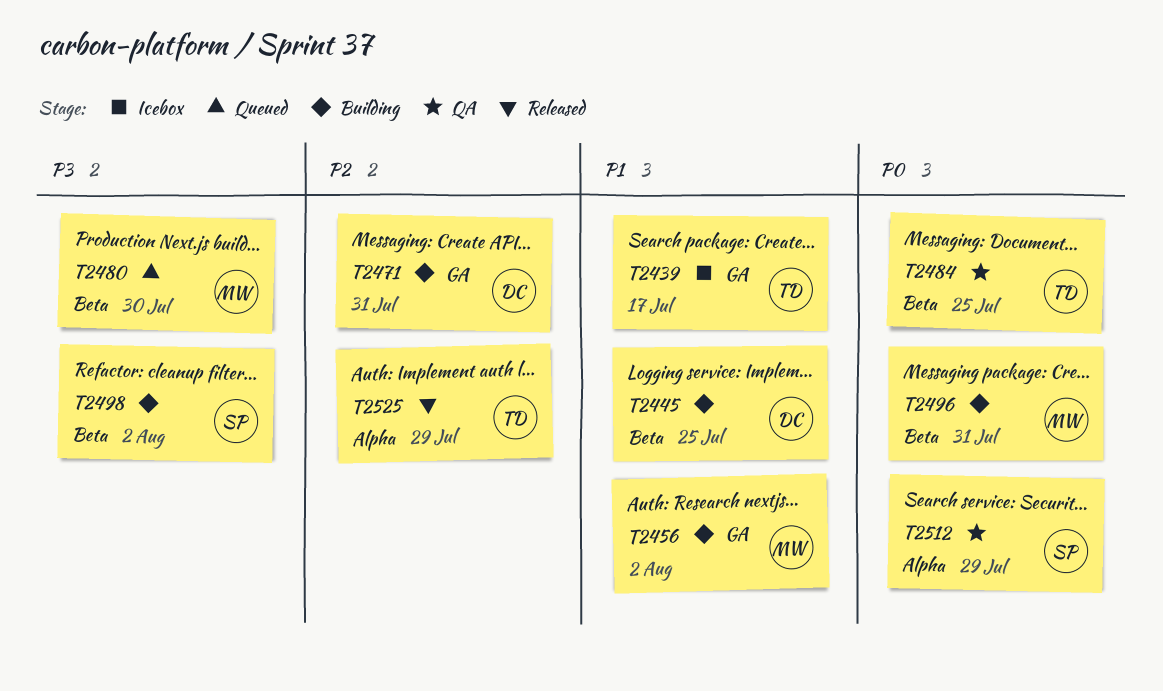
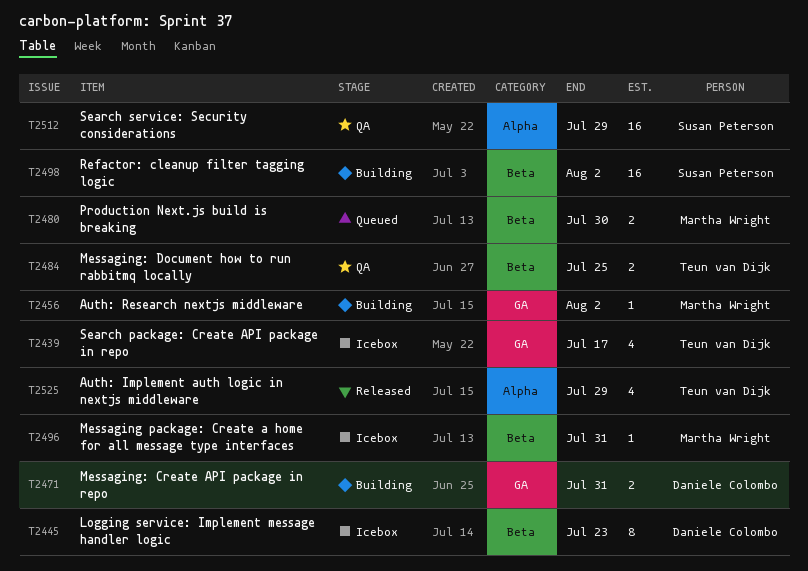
T2445, status: Building -> Icebox
T2445, due: Jul 25 -> Jul 23
T2496, status: Building -> Icebox

